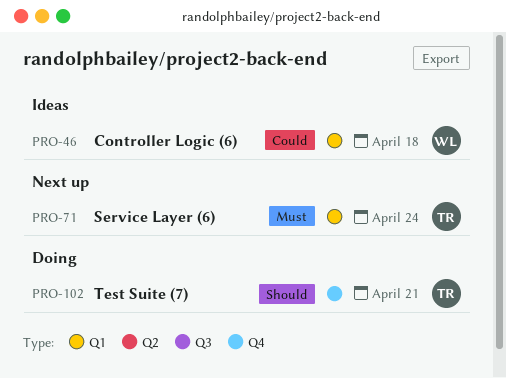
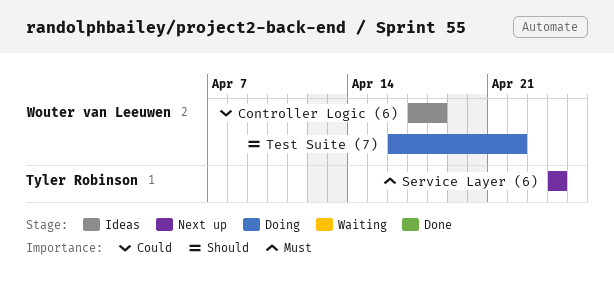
Test Suite (7), owner: Tyler Robinson -> Wouter van Leeuwen
Test Suite (7), due: Apr 21 -> Apr 22

